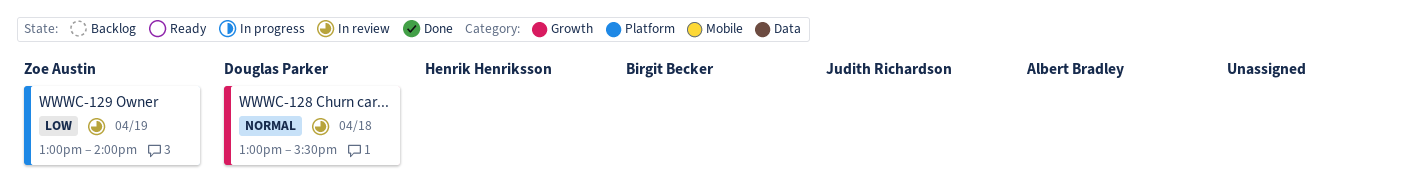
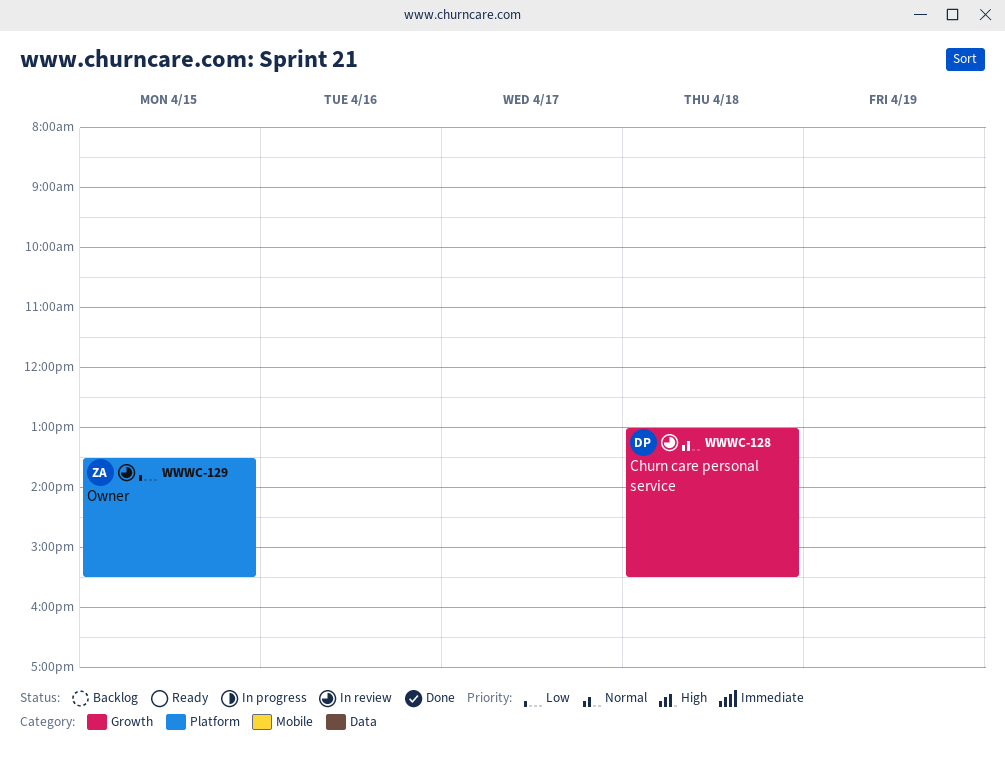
WWWC-129, day: Apr 19 -> Apr 15
WWWC-129, begins: 13:00 -> 13:30
WWWC-129, ends: 14:00 -> 15:30

